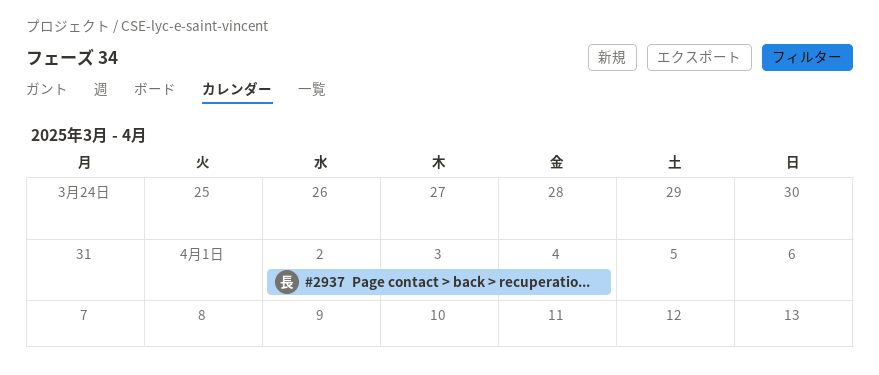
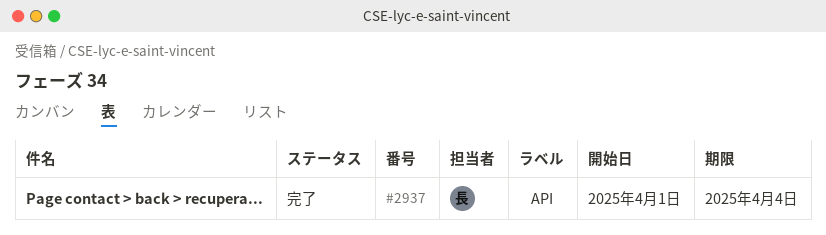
#2937, start: Apr 2 -> Apr 1

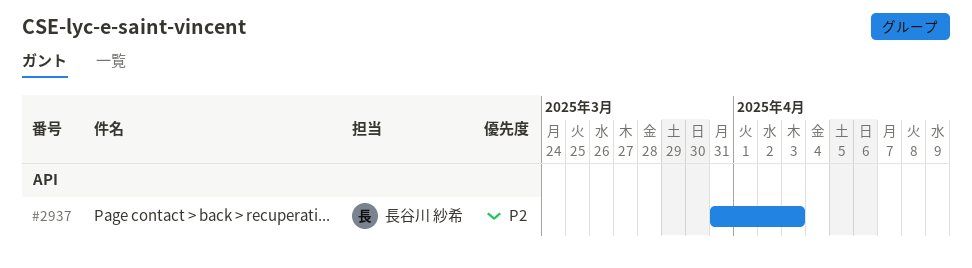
#2937, start: Apr 1 -> Mar 31
#2937, due: Apr 4 -> Apr 3

